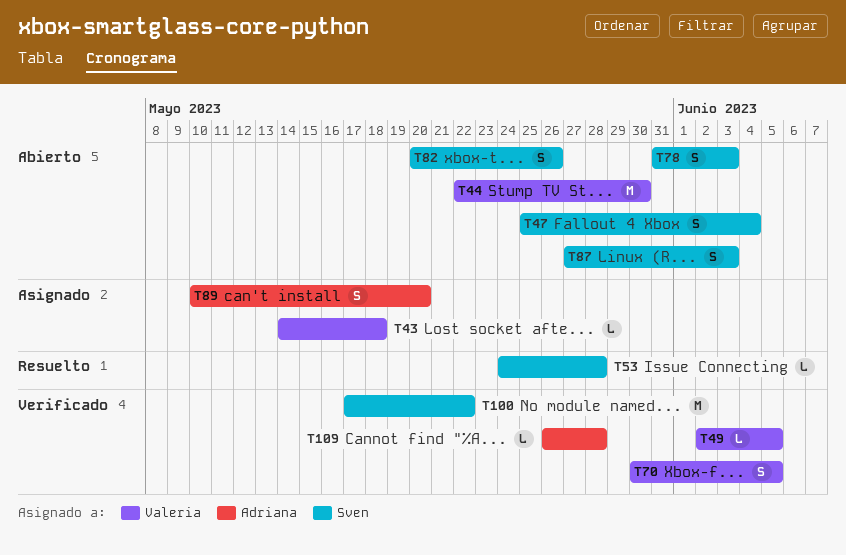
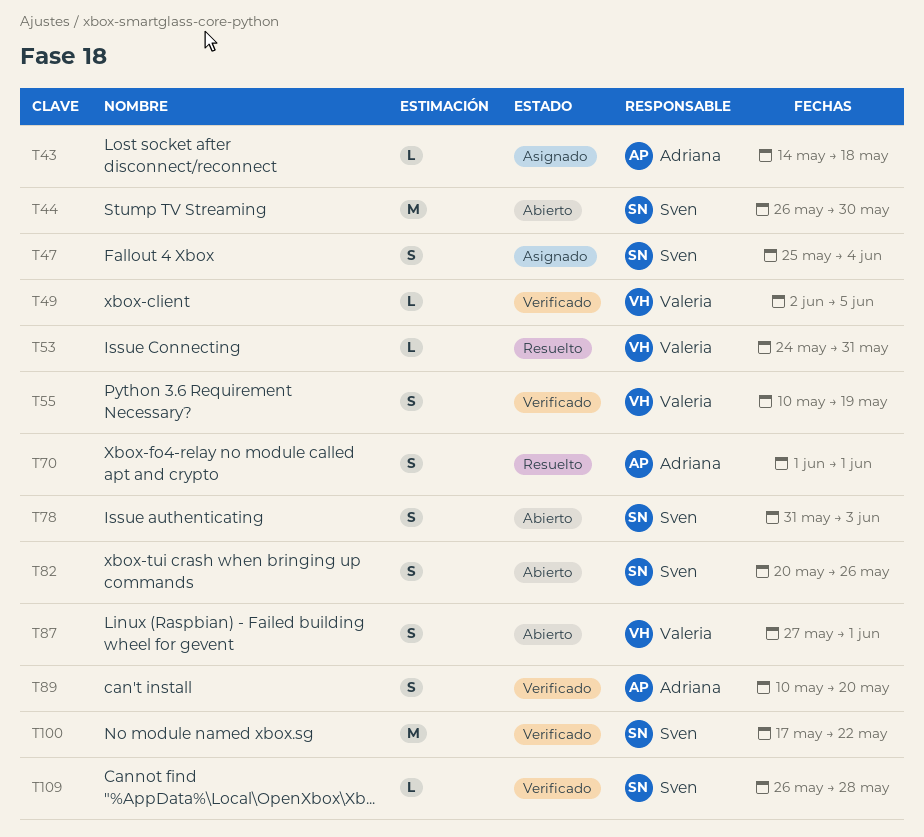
T43, owner: Valeria -> Adriana
T44, owner: Valeria -> Sven
T44, start: May 22 -> May 26
T47, status: Abierto -> Asignado
T53, owner: Sven -> Valeria
T53, due: May 28 -> May 31
T55: none -> present
T70, status: Verificado -> Resuelto
T70, owner: Valeria -> Adriana
T70, start: May 30 -> Jun 1
T70, due: Jun 5 -> Jun 1
T87, owner: Sven -> Valeria
T87, due: Jun 3 -> Jun 1
T89, status: Asignado -> Verificado
T109, owner: Adriana -> Sven

